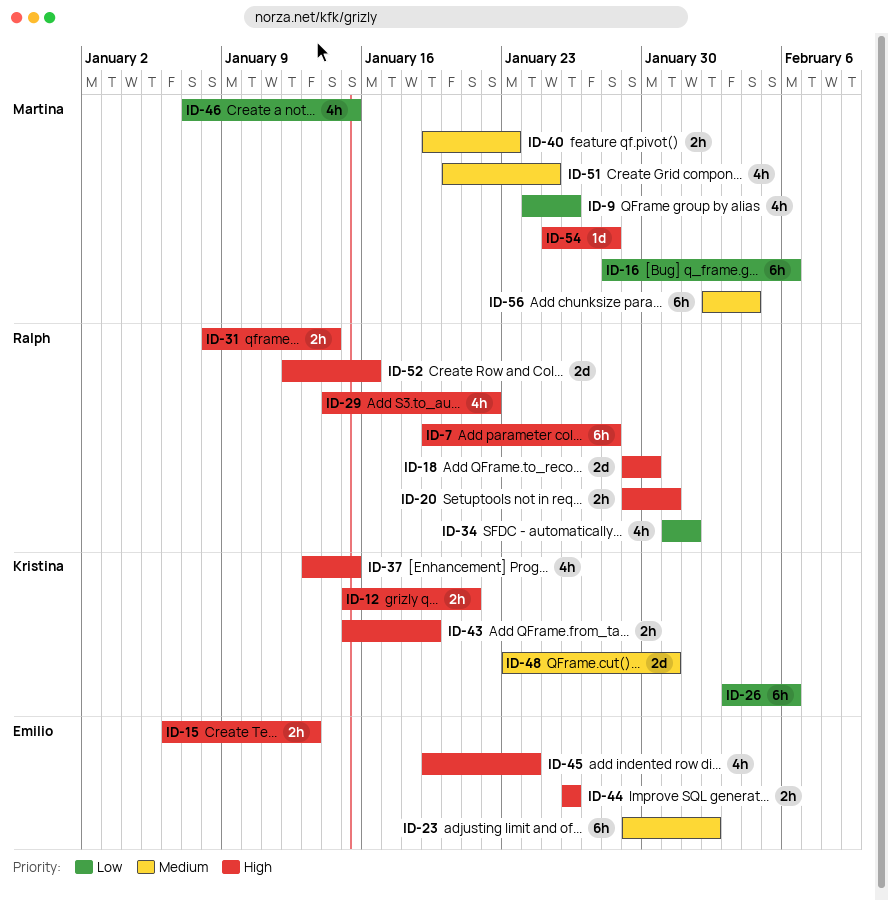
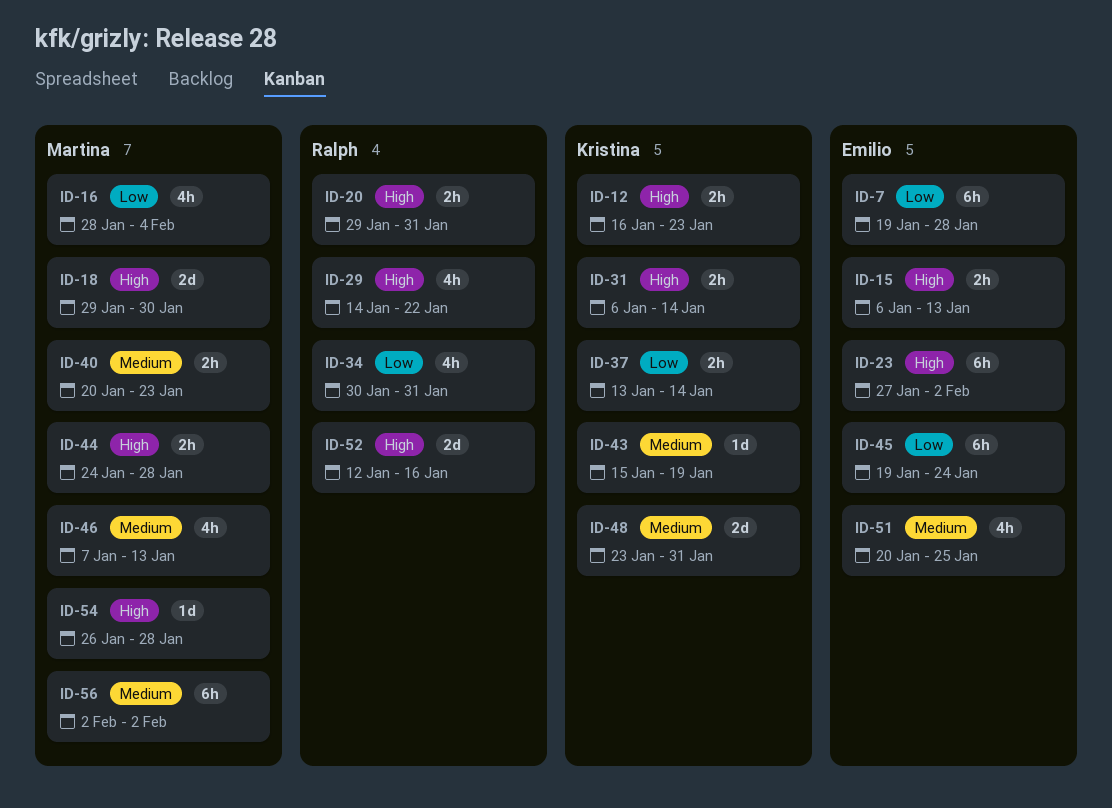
ID-7, owner: Ralph -> Emilio
ID-7, priority: High -> Low
ID-9: present -> none
ID-12, start: Jan 15 -> Jan 16
ID-12, due: Jan 21 -> Jan 23
ID-16, estimate: 6h -> 4h
ID-16, due: Feb 6 -> Feb 4
ID-18, owner: Ralph -> Martina
ID-23, priority: Medium -> High
ID-23, start: Jan 29 -> Jan 27
ID-26: present -> none
ID-31, owner: Ralph -> Kristina
ID-31, start: Jan 8 -> Jan 6
ID-34, start: Jan 31 -> Jan 30
ID-34, due: Feb 1 -> Jan 31
ID-37, priority: High -> Low
ID-37, estimate: 4h -> 2h
ID-37, due: Jan 15 -> Jan 14
ID-40, start: Jan 19 -> Jan 20
ID-43, priority: High -> Medium
ID-43, estimate: 2h -> 1d
ID-44, owner: Emilio -> Martina
ID-44, start: Jan 26 -> Jan 24
ID-44, due: Jan 26 -> Jan 28
ID-45, priority: High -> Low
ID-45, estimate: 4h -> 6h
ID-46, priority: Low -> Medium
ID-46, due: Jan 15 -> Jan 13
ID-51, owner: Martina -> Emilio
ID-54, start: Jan 25 -> Jan 26
ID-56, due: Feb 4 -> Feb 2

